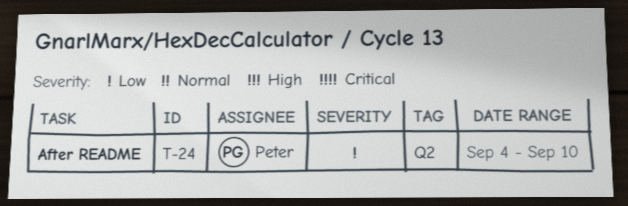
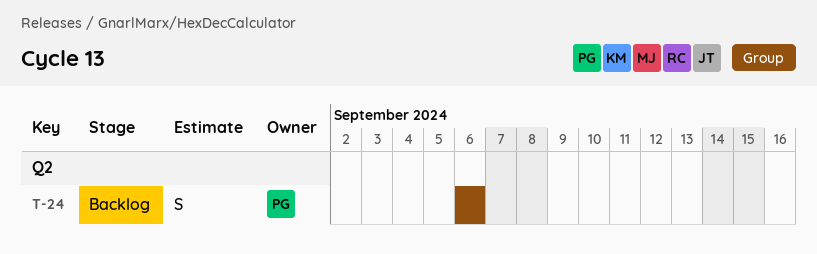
T-24, start: Sep 4 -> Sep 6
T-24, due: Sep 10 -> Sep 6

